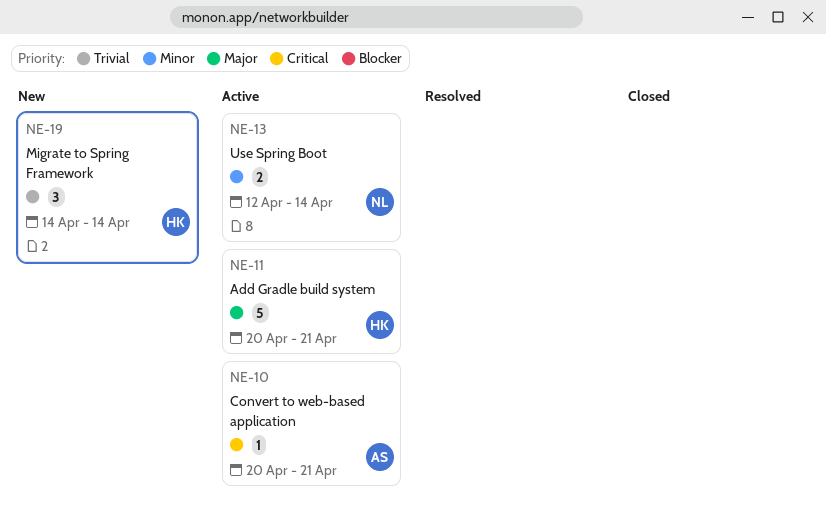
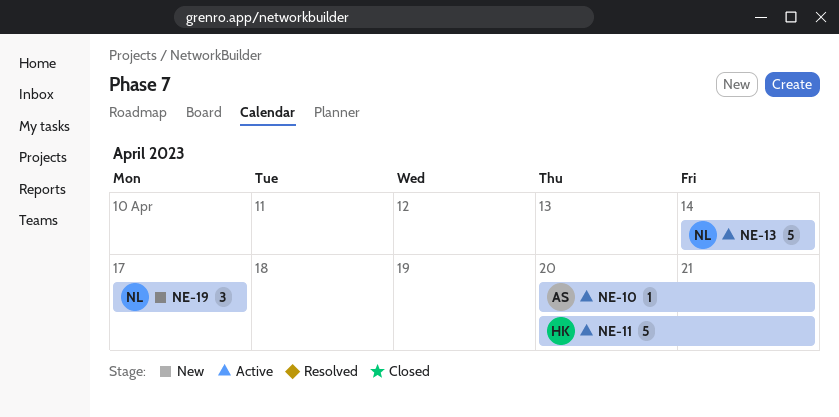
NE-13, estimate: 2 -> 5
NE-13, start: Apr 12 -> Apr 14
NE-19, owner: HK -> NL
NE-19, start: Apr 14 -> Apr 17
NE-19, due: Apr 14 -> Apr 17

